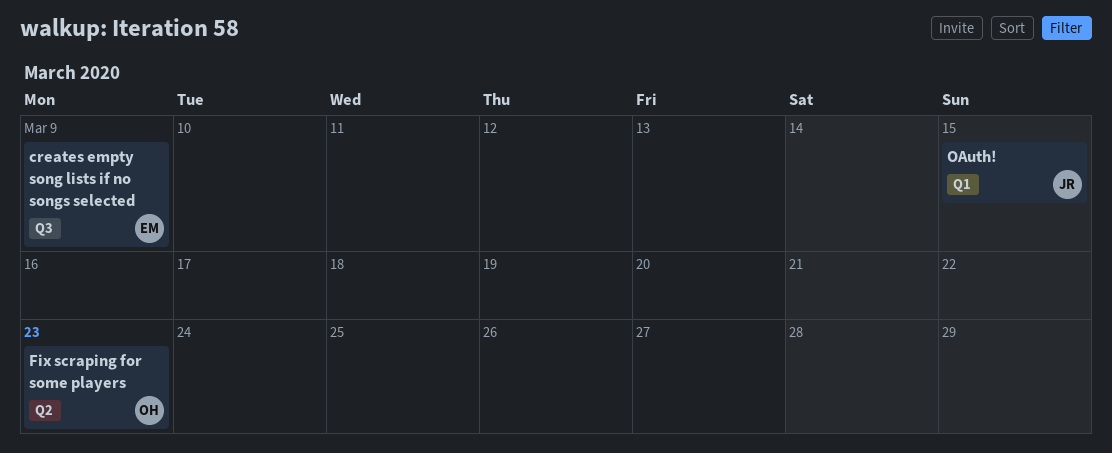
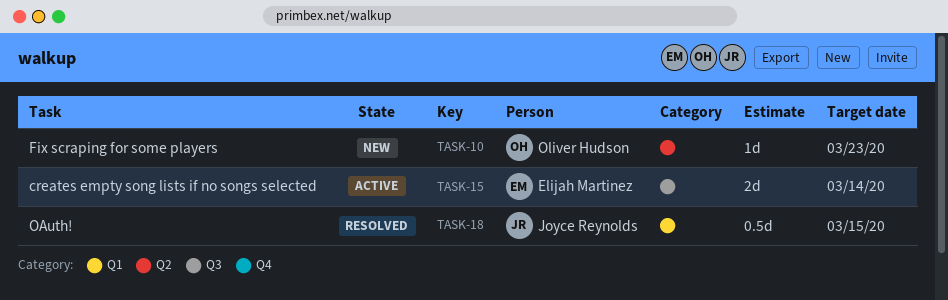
creates empty song lists if no songs selected, due: Mar 9 -> Mar 14

